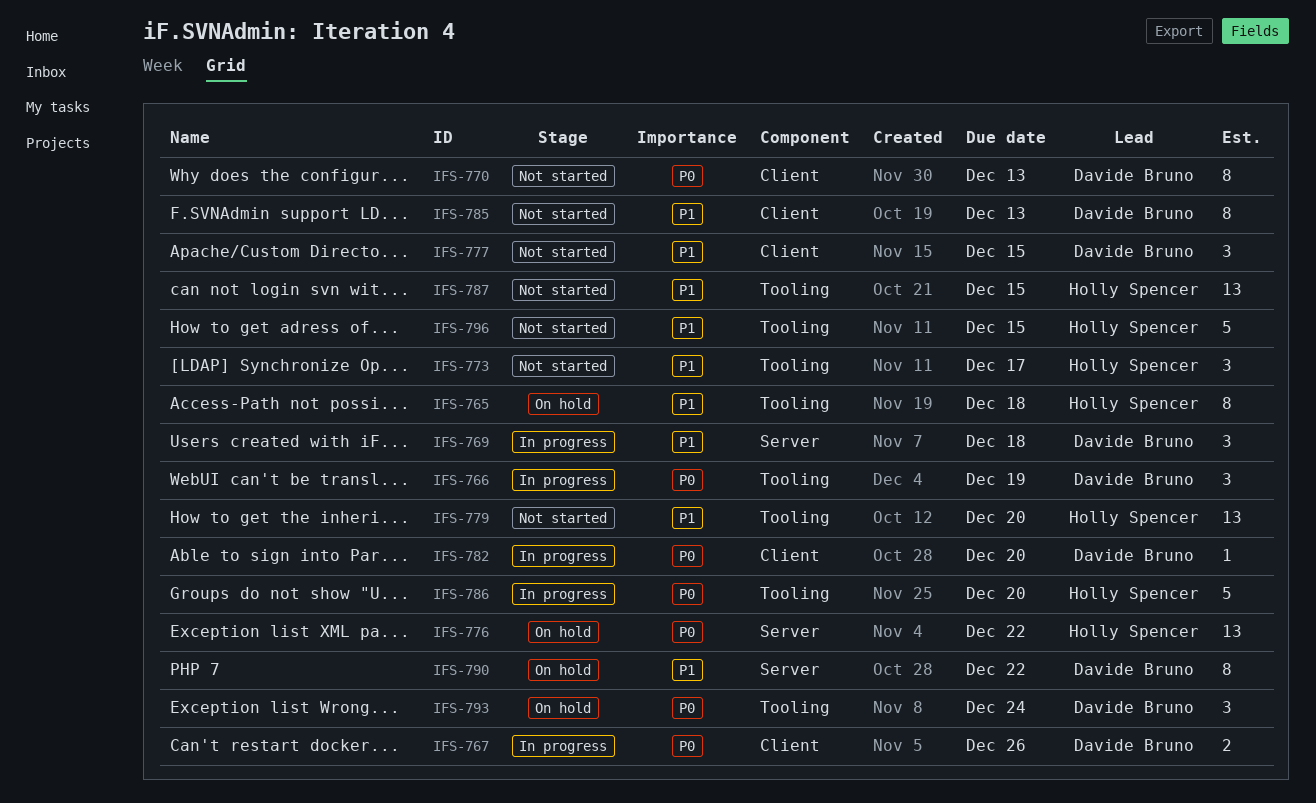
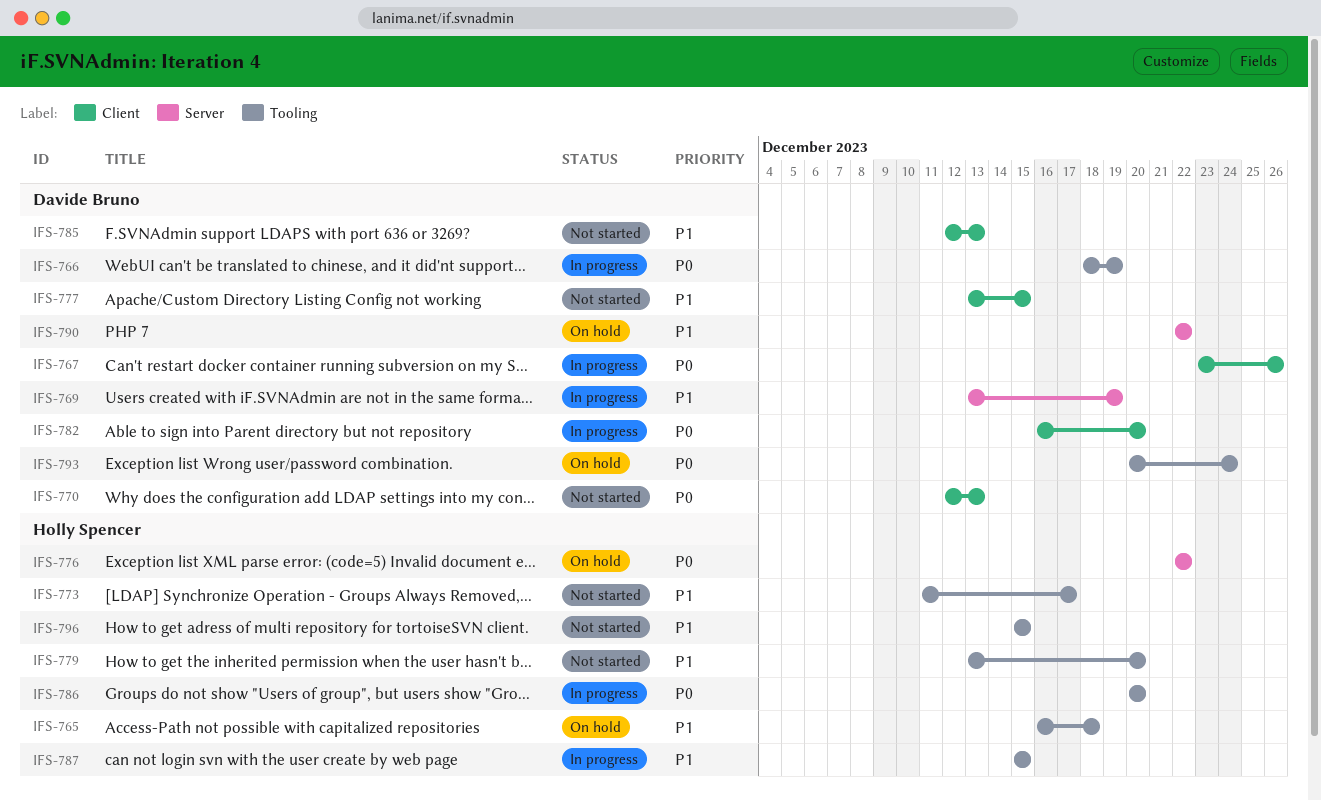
IFS-769, due: Dec 18 -> Dec 19
IFS-787, status: Not started -> In progress

